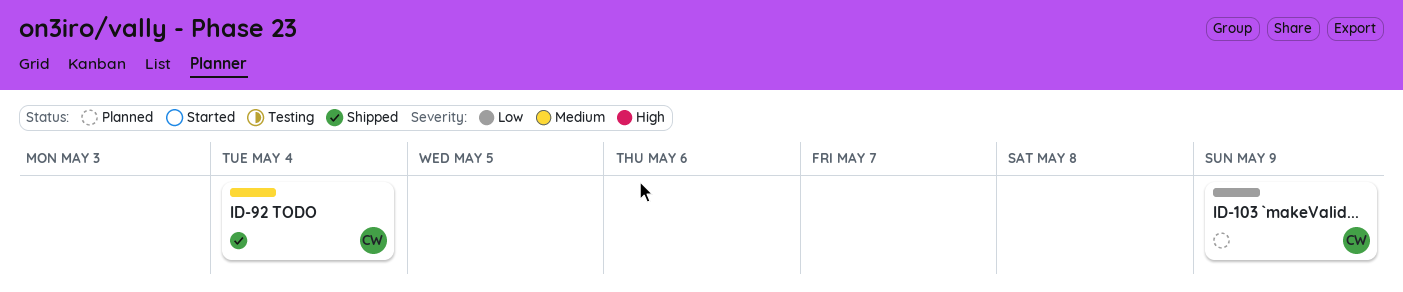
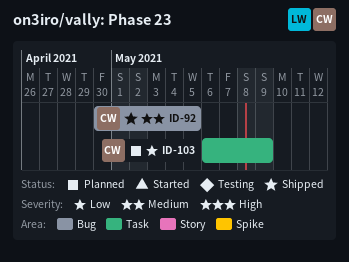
ID-92, due: May 4 -> May 5

